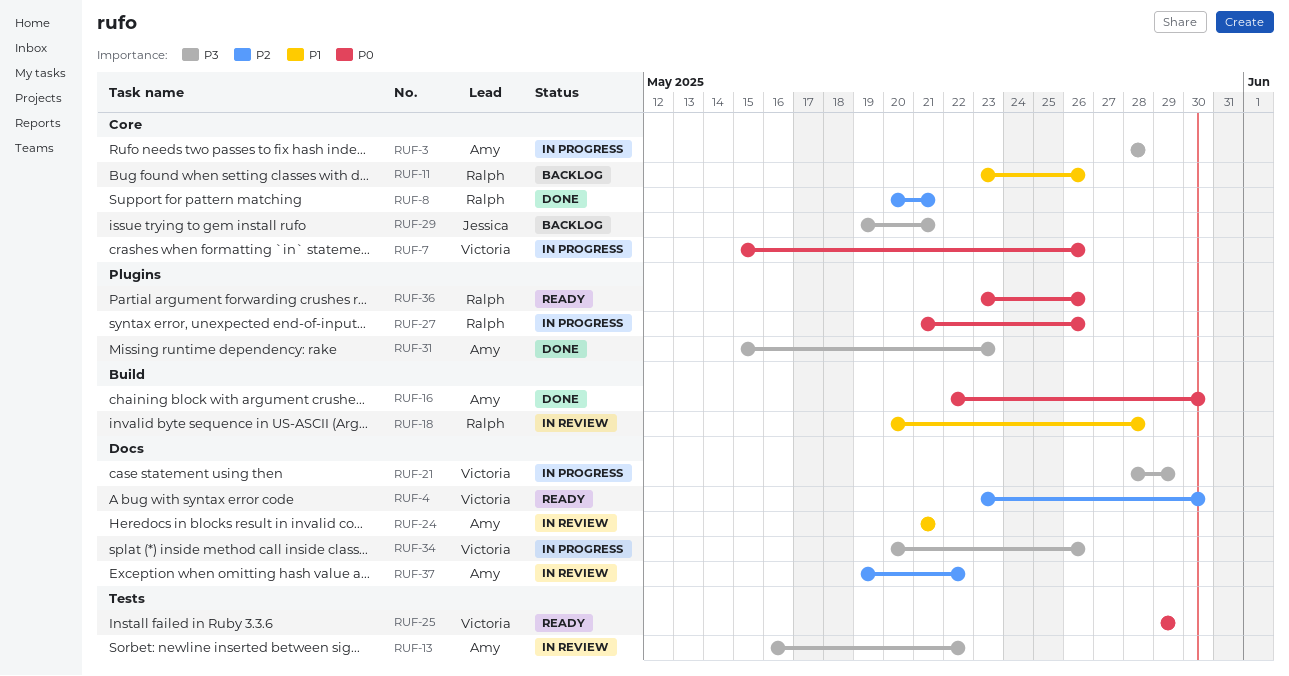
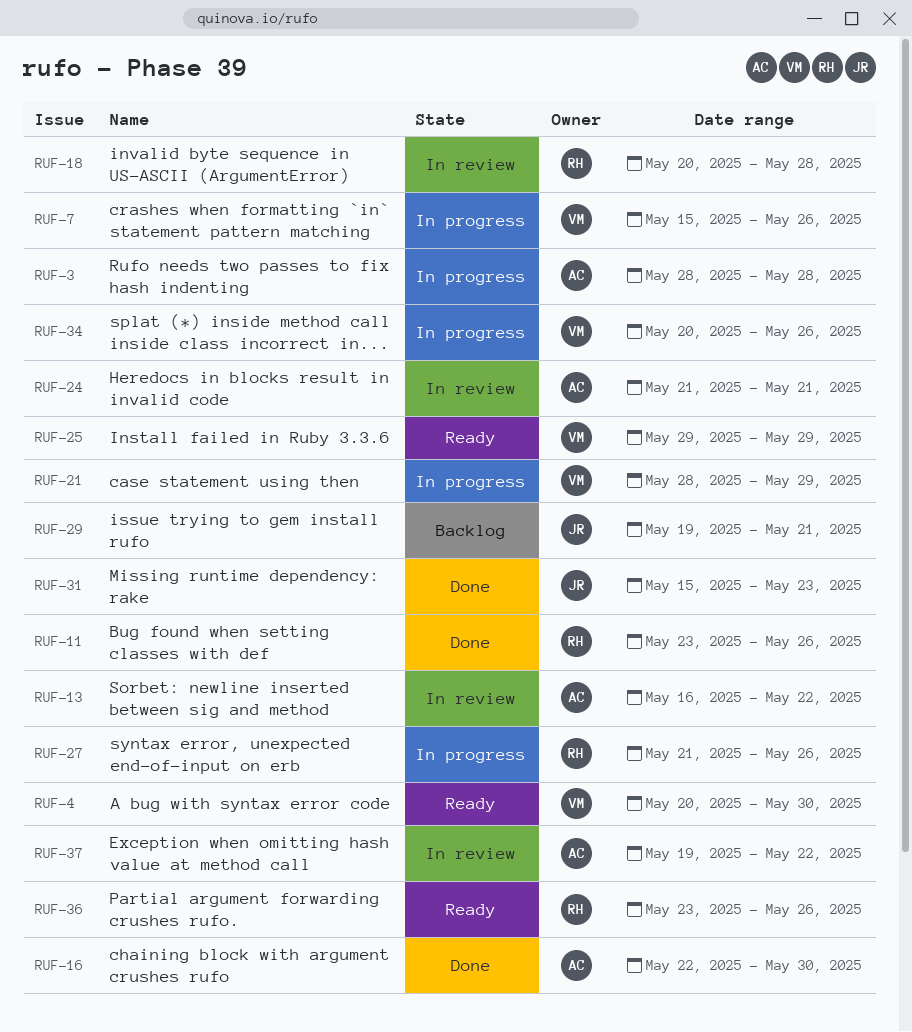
RUF-4, start: May 23 -> May 20
RUF-8: present -> none
RUF-11, status: Backlog -> Done
RUF-31, owner: Amy -> Jessica

